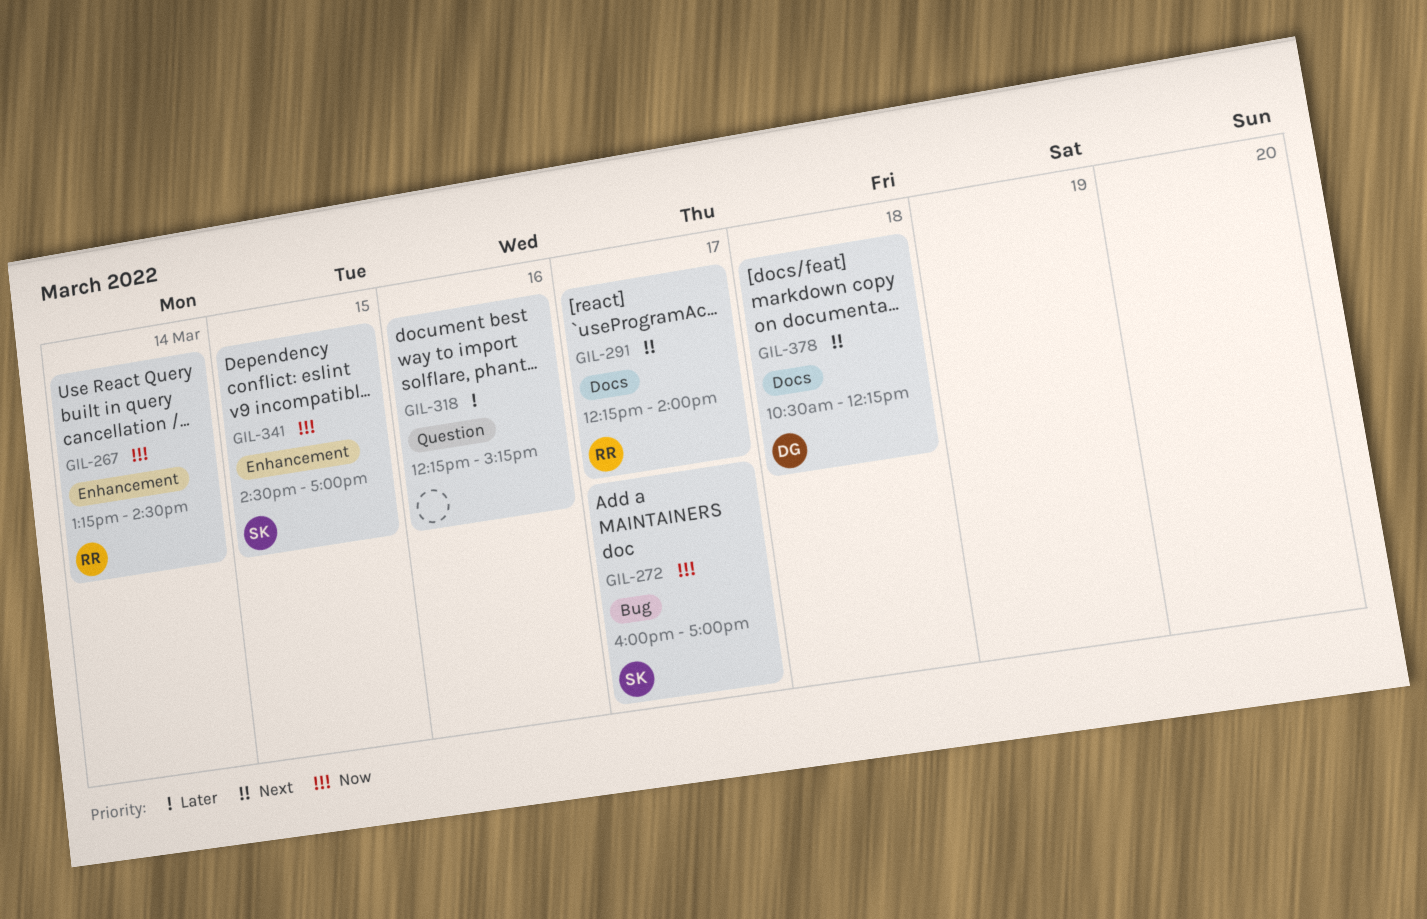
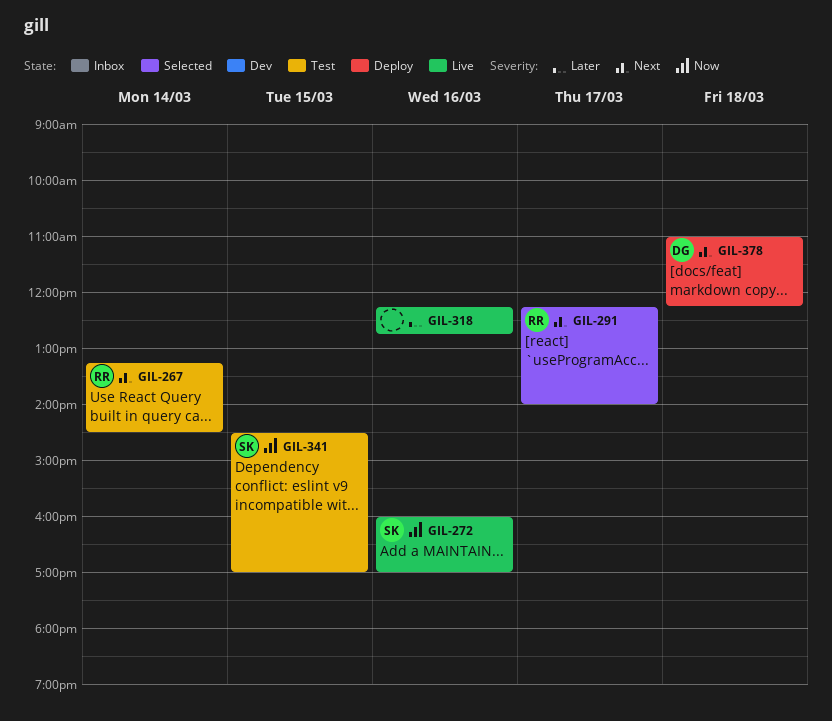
GIL-267, priority: Now -> Next
GIL-272, day: Mar 17 -> Mar 16
GIL-318, ends: 15:15 -> 12:45
GIL-378, begins: 10:30 -> 11:00

